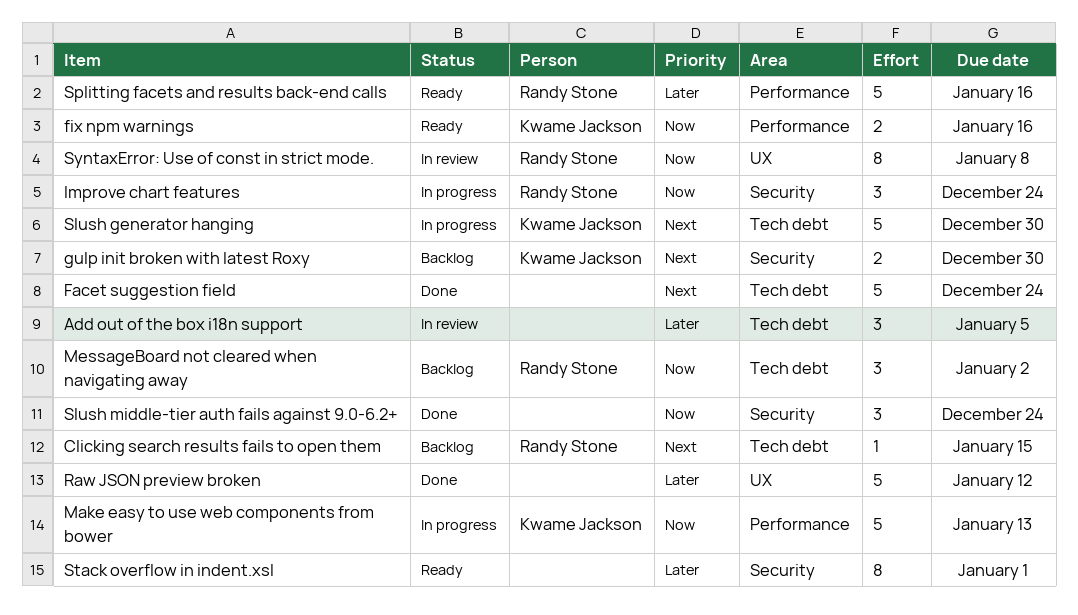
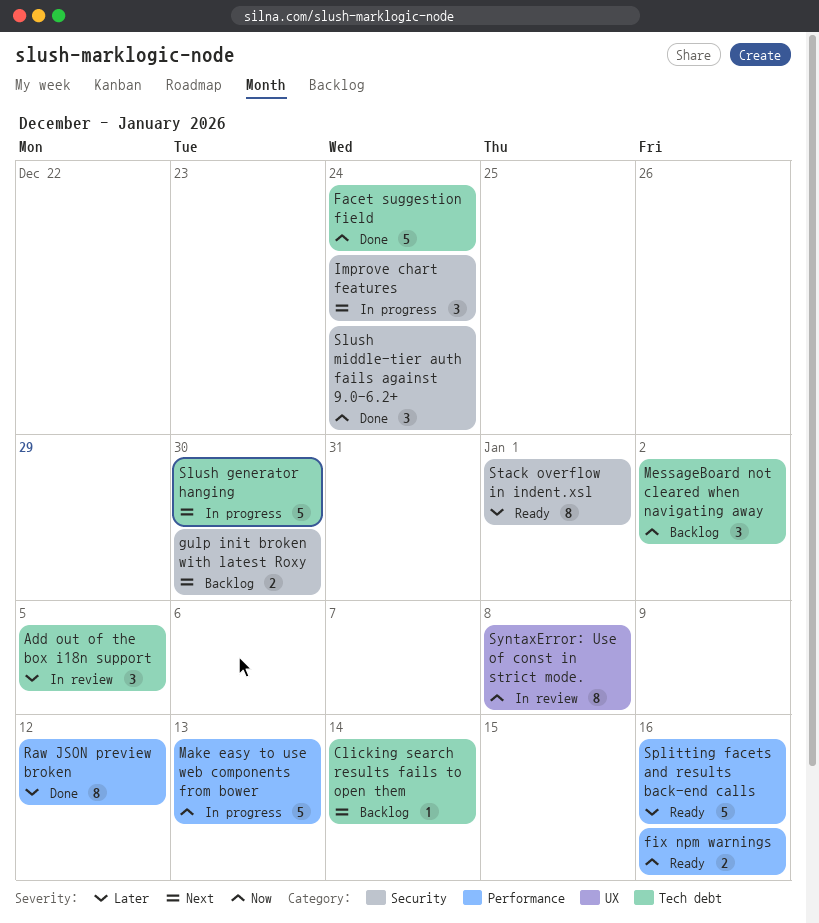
Clicking search results fails to open them, due: Jan 15 -> Jan 14
Facet suggestion field, priority: Next -> Now
Improve chart features, priority: Now -> Next
Raw JSON preview broken, label: UX -> Performance
Raw JSON preview broken, estimate: 5 -> 8

